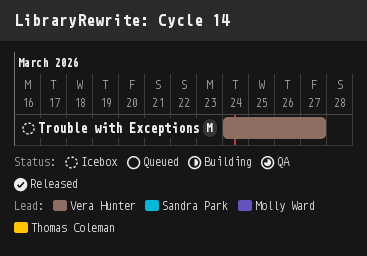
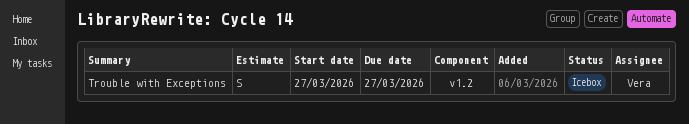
Trouble with Exceptions, estimate: M -> S
Trouble with Exceptions, start: Mar 24 -> Mar 27

